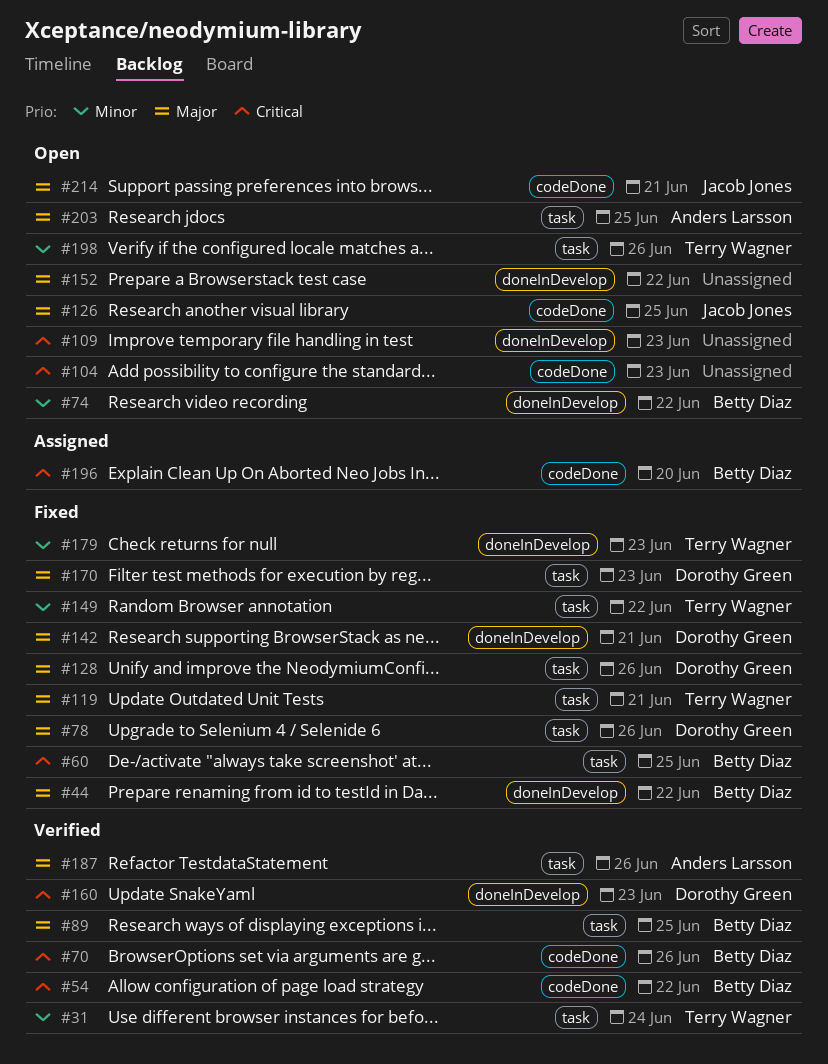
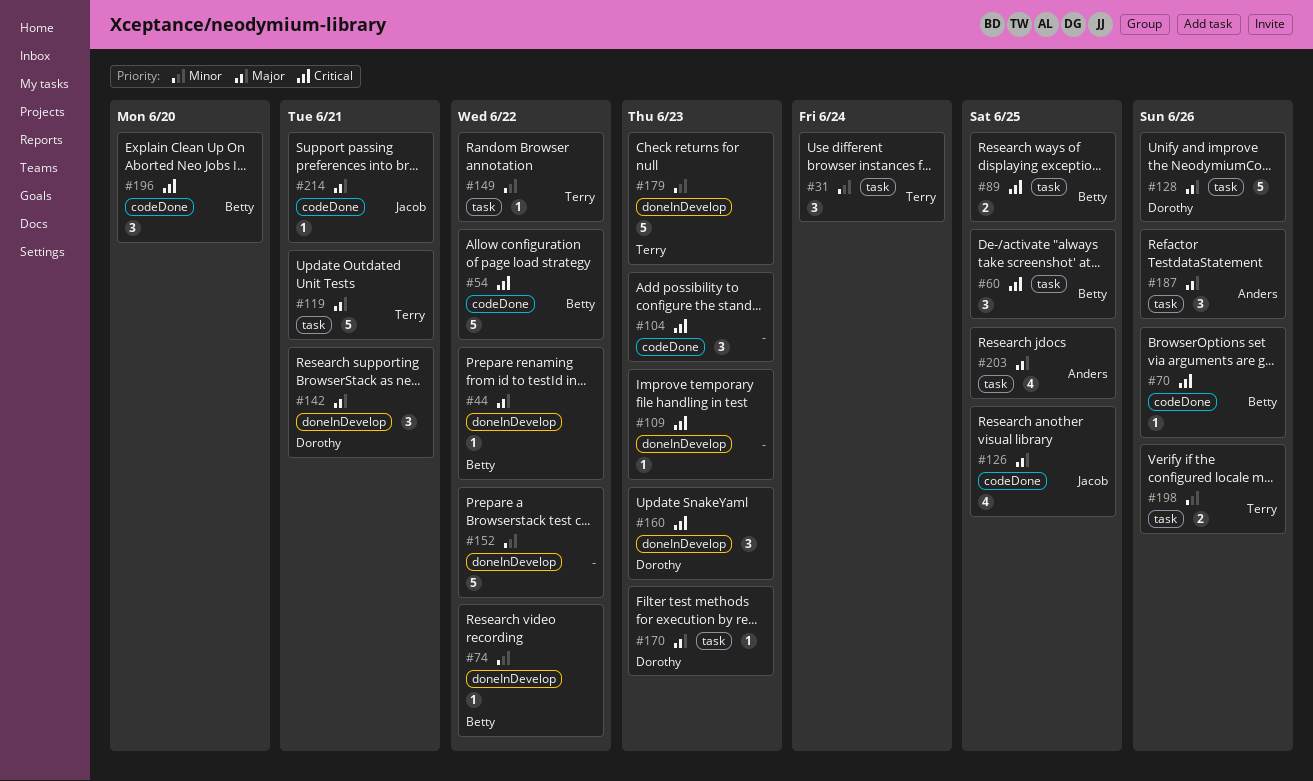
#78: present -> none
#89, priority: Major -> Critical
#152, priority: Major -> Minor

